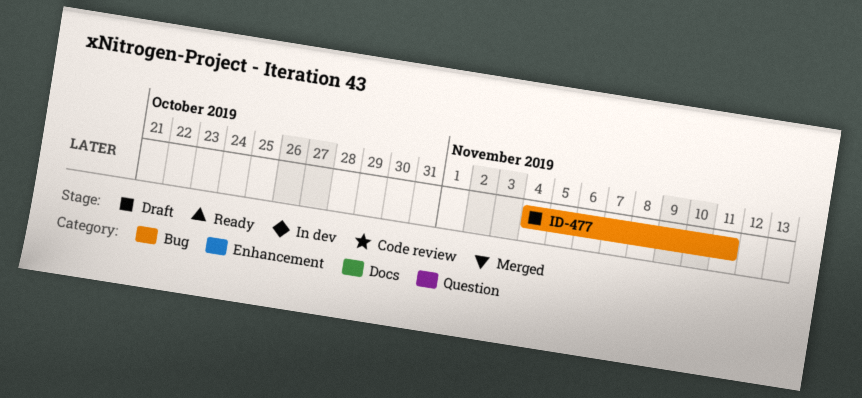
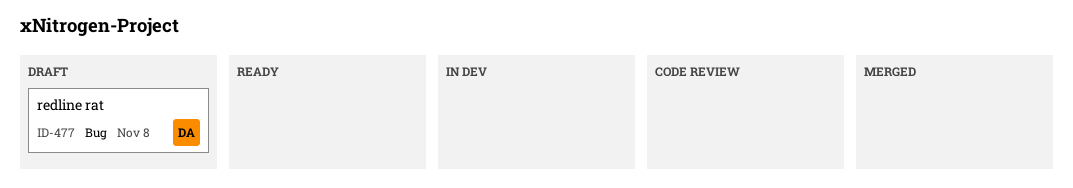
ID-477, due: Nov 11 -> Nov 8

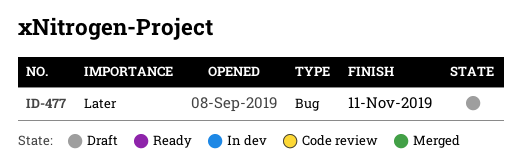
ID-477, due: Nov 8 -> Nov 11

